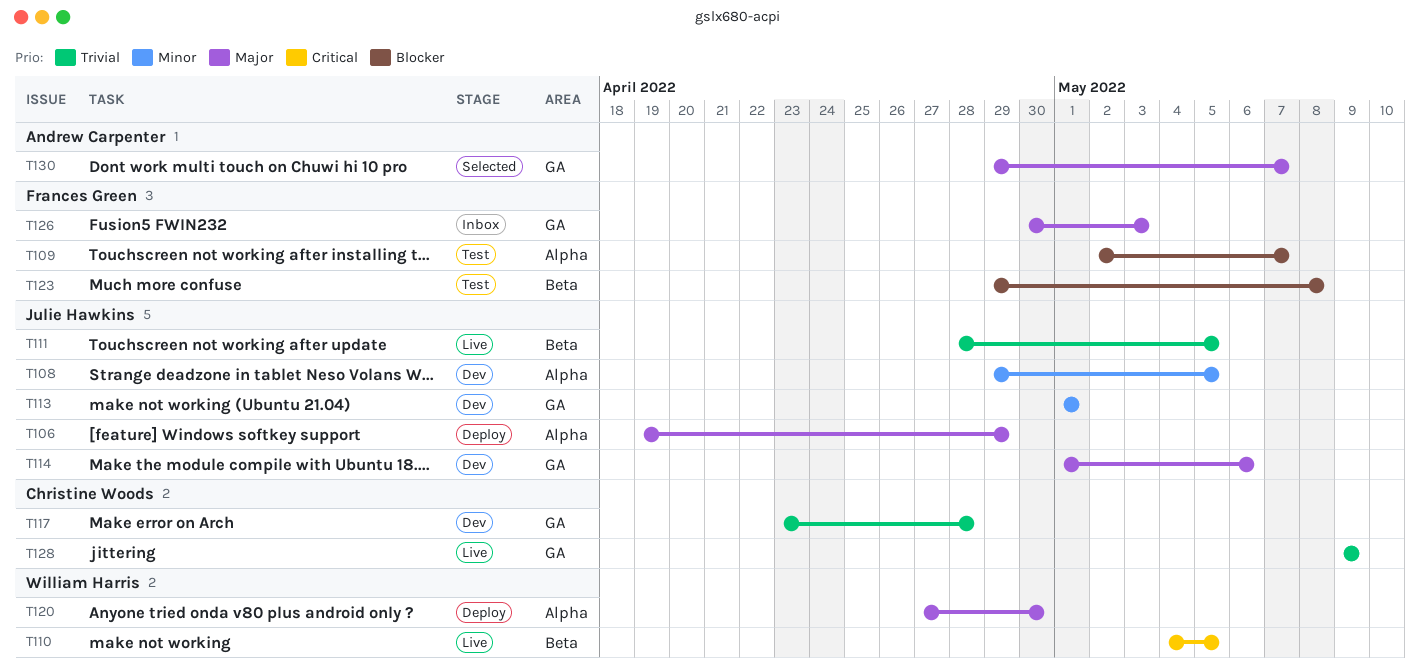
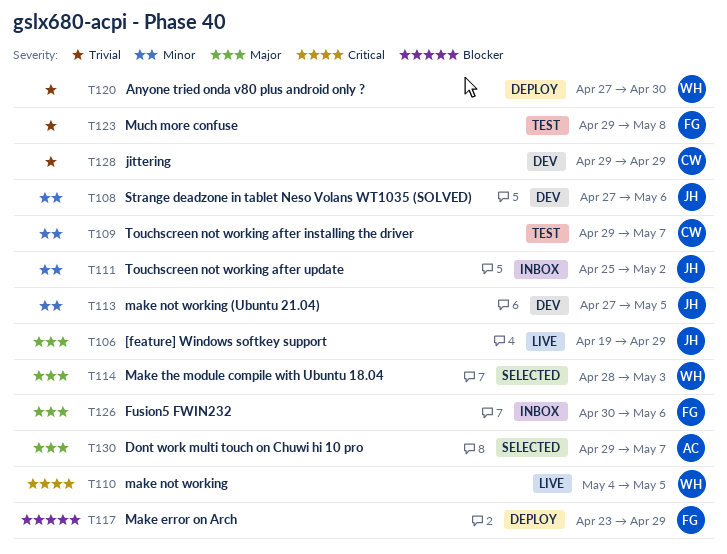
T106, status: Deploy -> Live
T108, start: Apr 29 -> Apr 27
T108, due: May 5 -> May 6
T109, owner: Frances Green -> Christine Woods
T109, priority: Blocker -> Minor
T109, start: May 2 -> Apr 29
T111, status: Live -> Inbox
T111, priority: Trivial -> Minor
T111, start: Apr 28 -> Apr 25
T111, due: May 5 -> May 2
T113, start: May 1 -> Apr 27
T113, due: May 1 -> May 5
T114, status: Dev -> Selected
T114, owner: Julie Hawkins -> William Harris
T114, start: May 1 -> Apr 28
T114, due: May 6 -> May 3
T117, status: Dev -> Deploy
T117, owner: Christine Woods -> Frances Green
T117, priority: Trivial -> Blocker
T117, due: Apr 28 -> Apr 29
T120, priority: Major -> Trivial
T123, priority: Blocker -> Trivial
T126, due: May 3 -> May 6
T128, status: Live -> Dev
T128, start: May 9 -> Apr 29
T128, due: May 9 -> Apr 29

